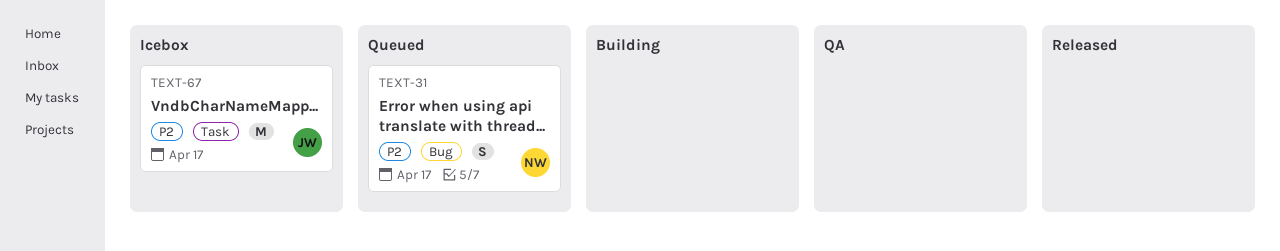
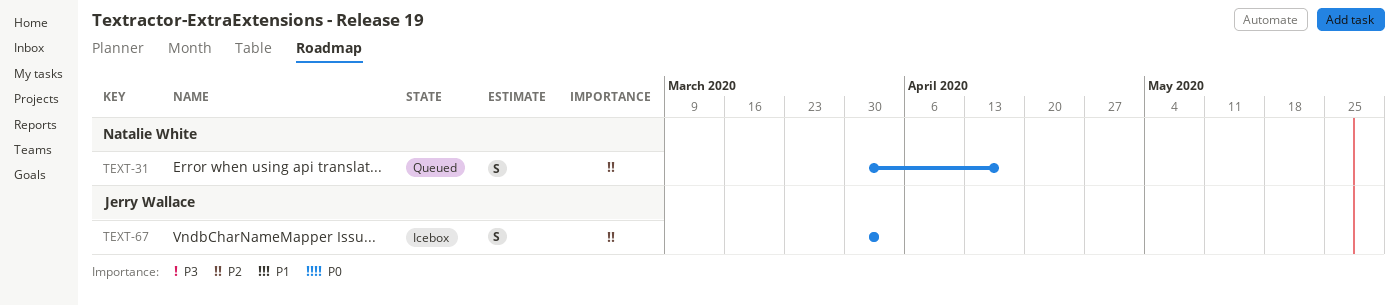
TEXT-67, estimate: M -> S
TEXT-67, due: Apr 17 -> Apr 3

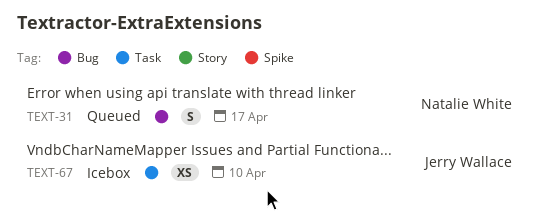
TEXT-67, estimate: S -> XS
TEXT-67, due: Apr 3 -> Apr 10

